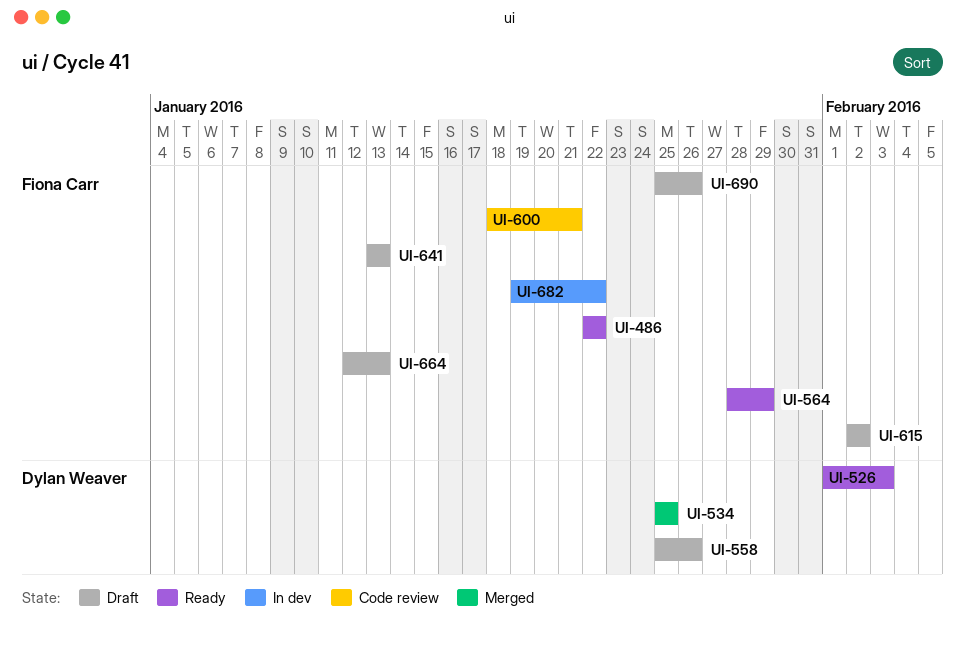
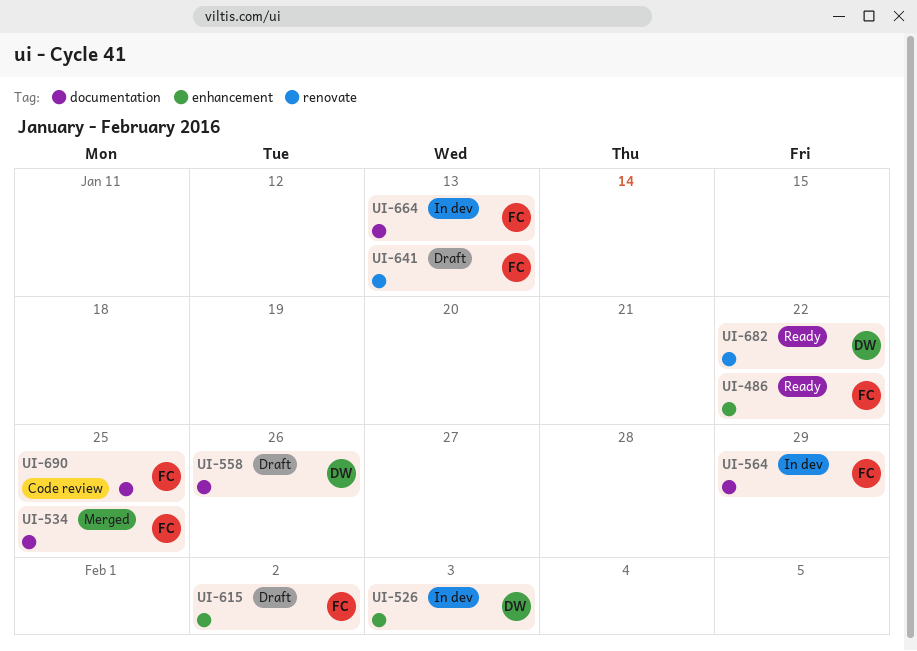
UI-526, status: Ready -> In dev
UI-534, owner: Dylan Weaver -> Fiona Carr
UI-564, status: Ready -> In dev
UI-600: present -> none
UI-664, status: Draft -> In dev
UI-682, status: In dev -> Ready
UI-682, owner: Fiona Carr -> Dylan Weaver
UI-690, status: Draft -> Code review
UI-690, due: Jan 26 -> Jan 25

